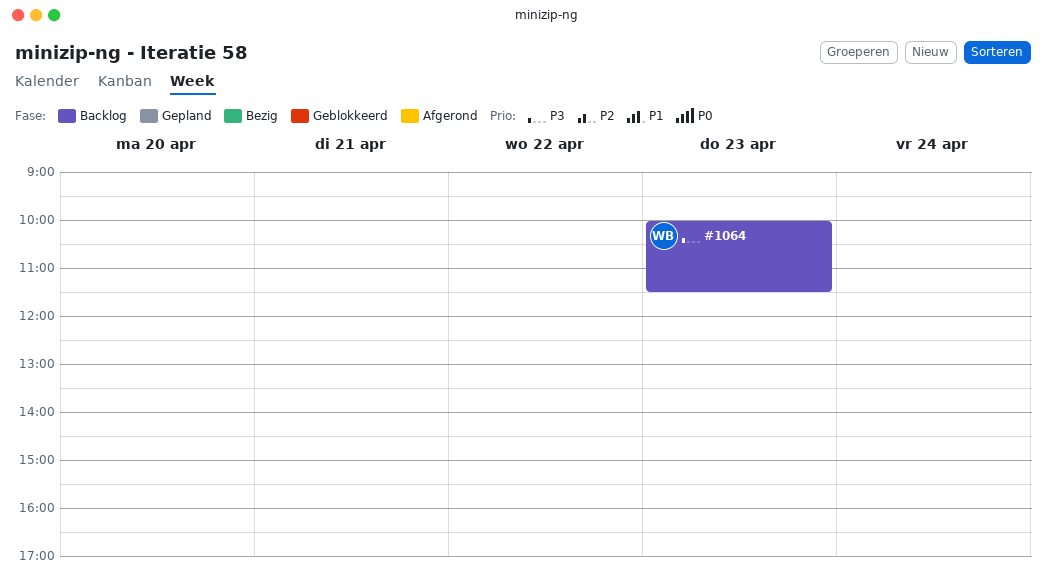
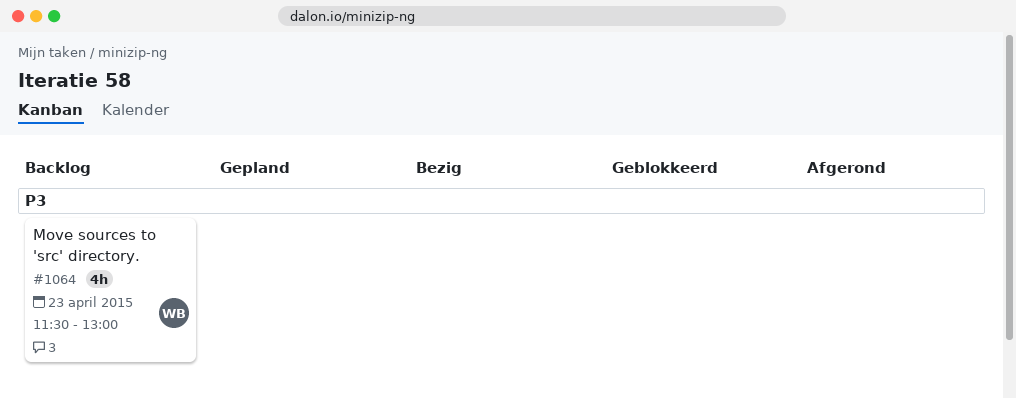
#1064, begins: 10:00 -> 11:30
#1064, ends: 11:30 -> 13:00

